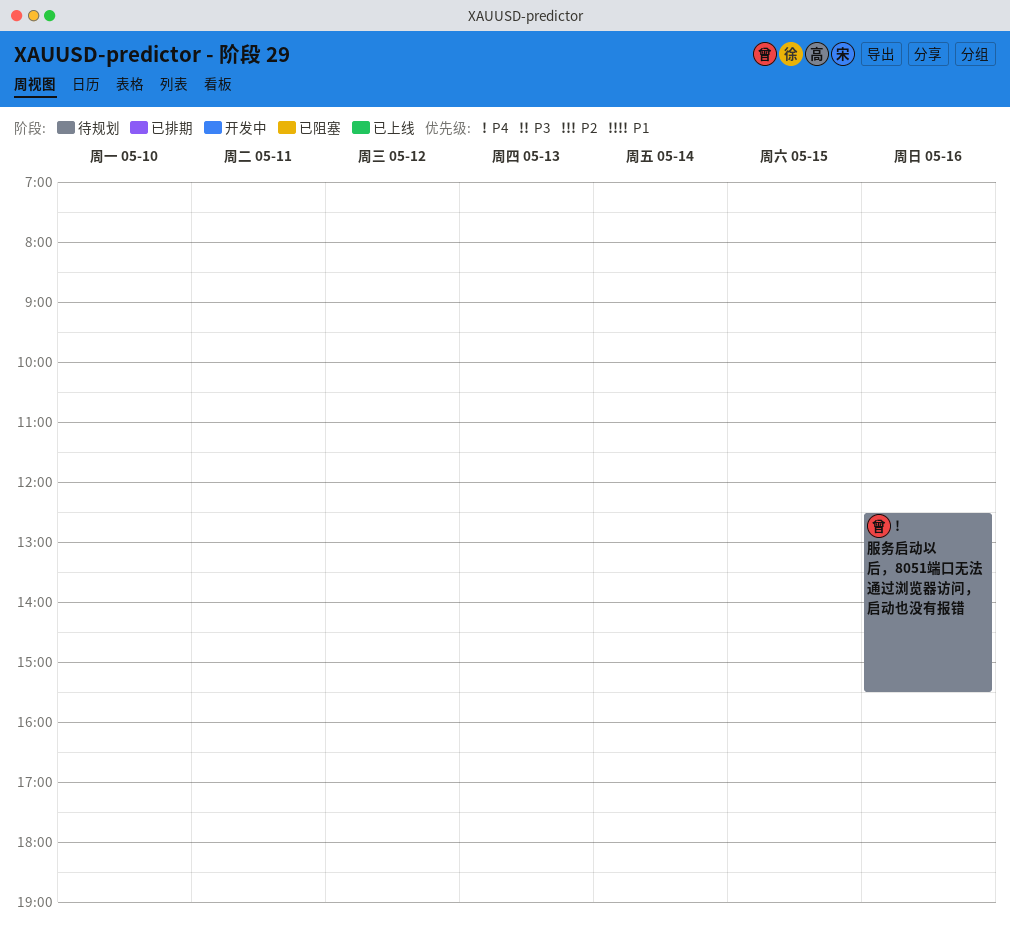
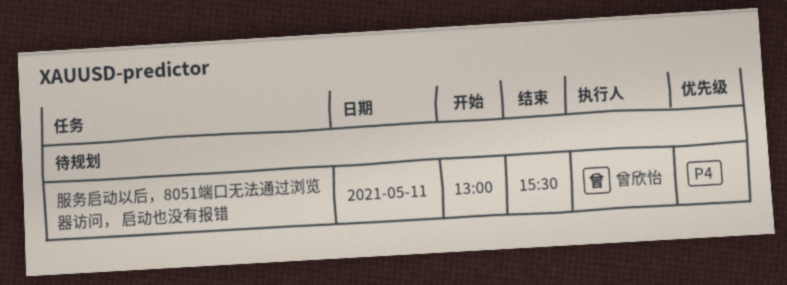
服务启动以后，8051端口无法通过浏览器访问， 启动也没有报错, day: May 16 -> May 11
服务启动以后，8051端口无法通过浏览器访问， 启动也没有报错, begins: 12:30 -> 13:00

